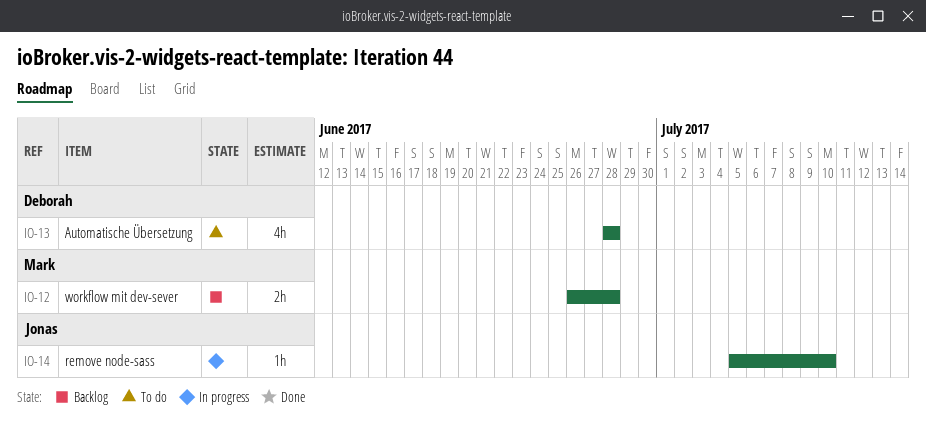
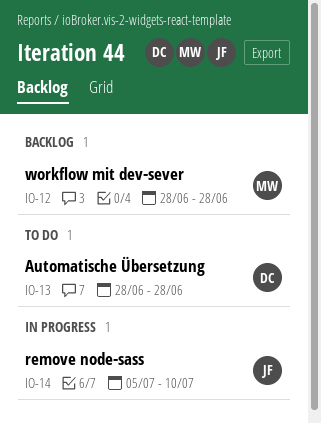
IO-12, start: Jun 26 -> Jun 28

